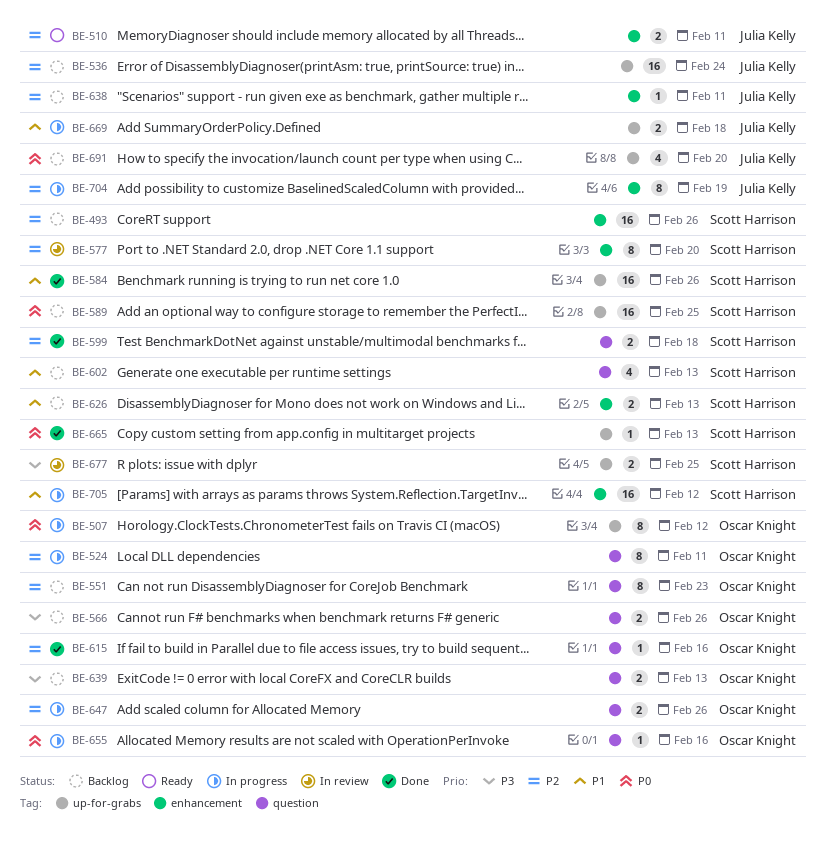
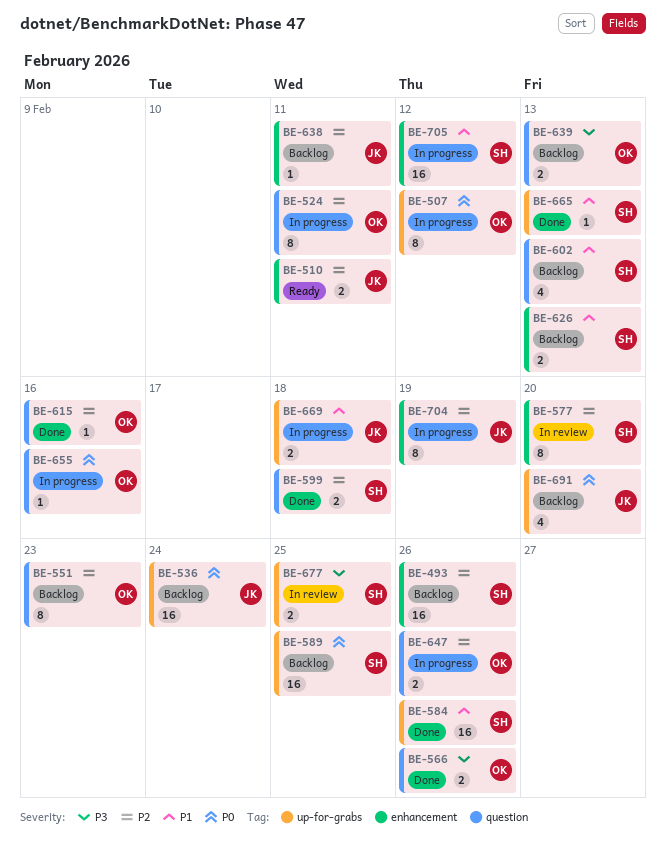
BE-536, priority: P2 -> P0
BE-566, status: Backlog -> Done
BE-665, priority: P0 -> P1

